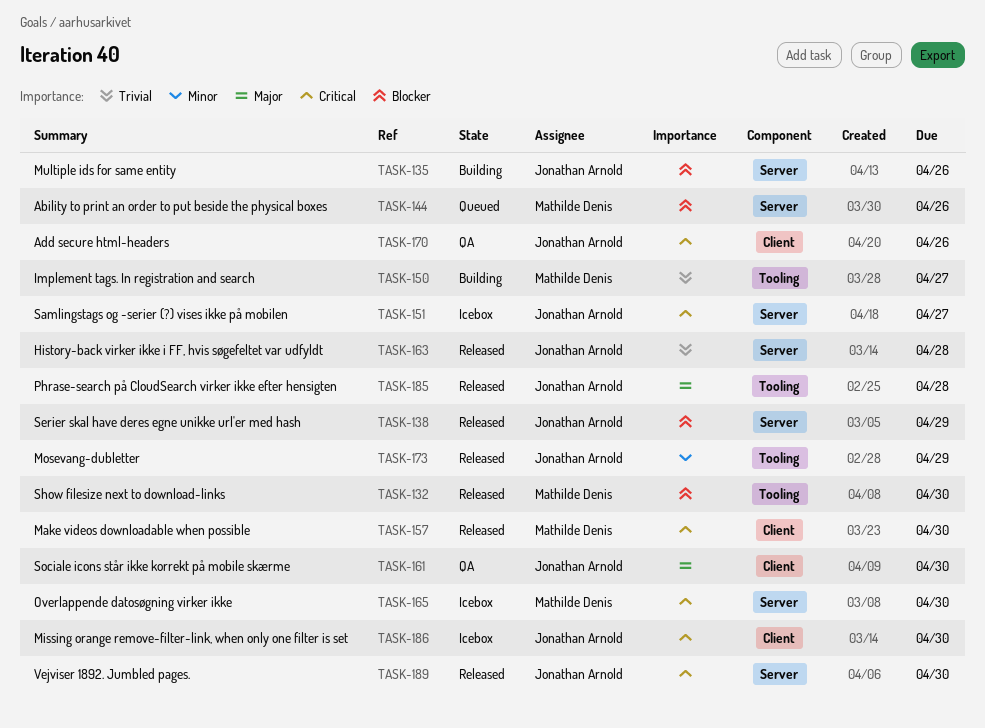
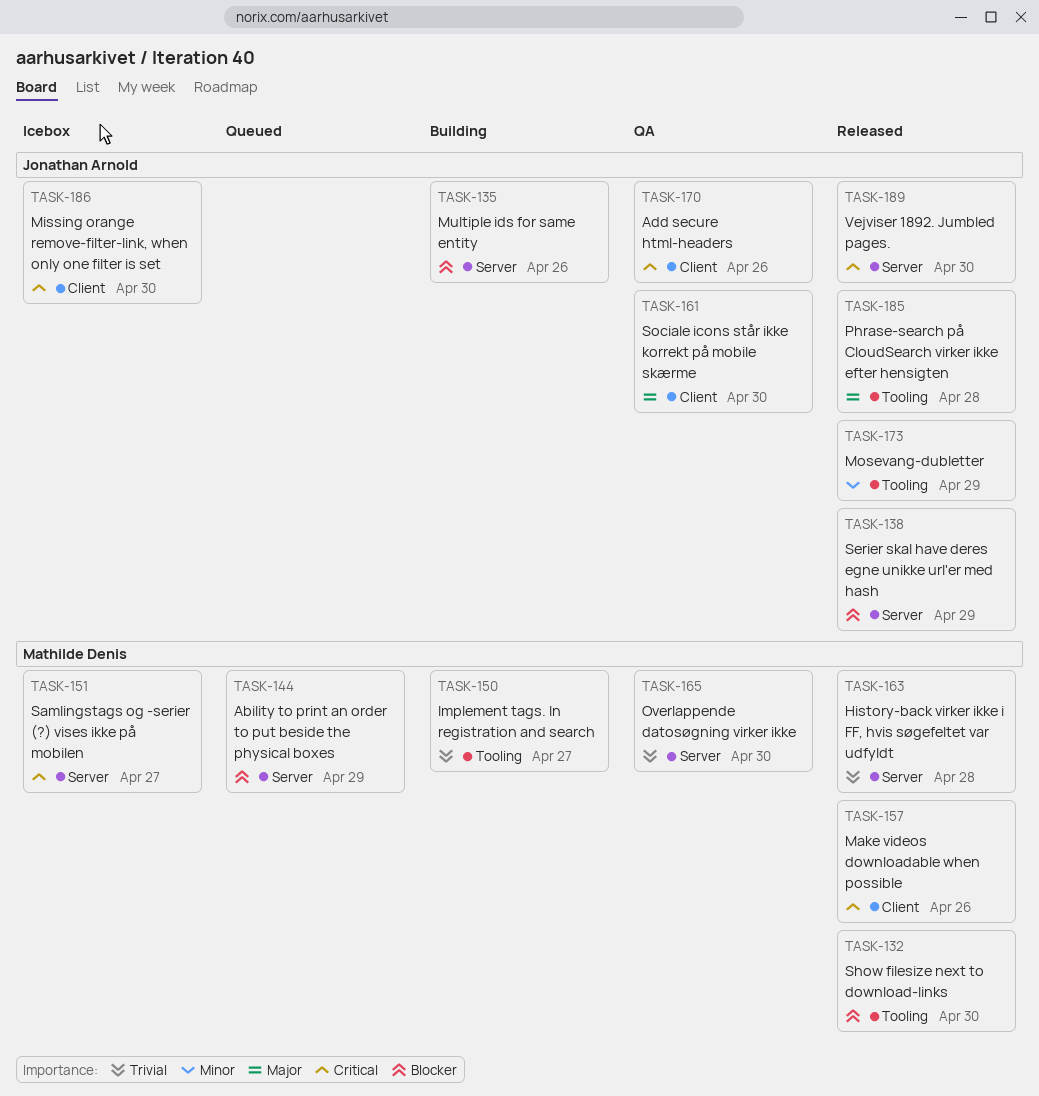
TASK-144, due: Apr 26 -> Apr 29
TASK-151, owner: Jonathan Arnold -> Mathilde Denis
TASK-157, due: Apr 30 -> Apr 26
TASK-163, owner: Jonathan Arnold -> Mathilde Denis
TASK-165, status: Icebox -> QA
TASK-165, priority: Critical -> Trivial

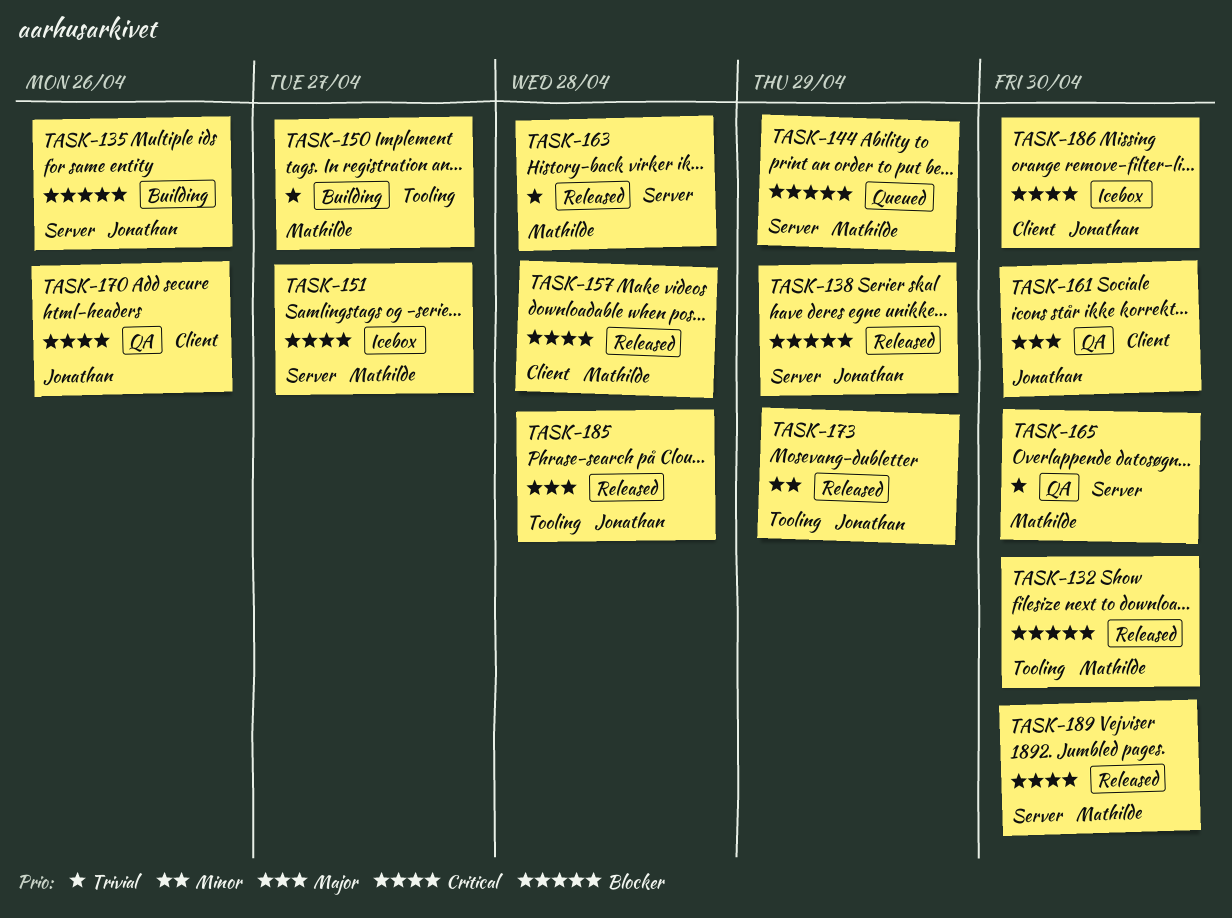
TASK-157, due: Apr 26 -> Apr 28
TASK-189, owner: Jonathan Arnold -> Mathilde Denis

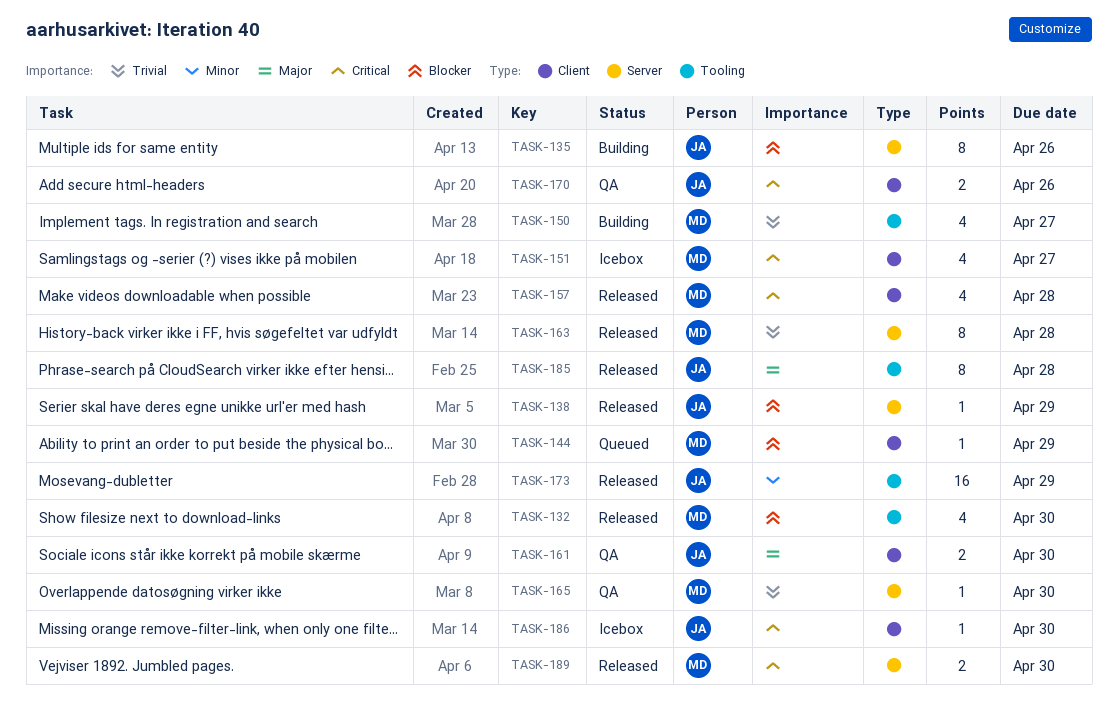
TASK-144, label: Server -> Client
TASK-151, label: Server -> Client

